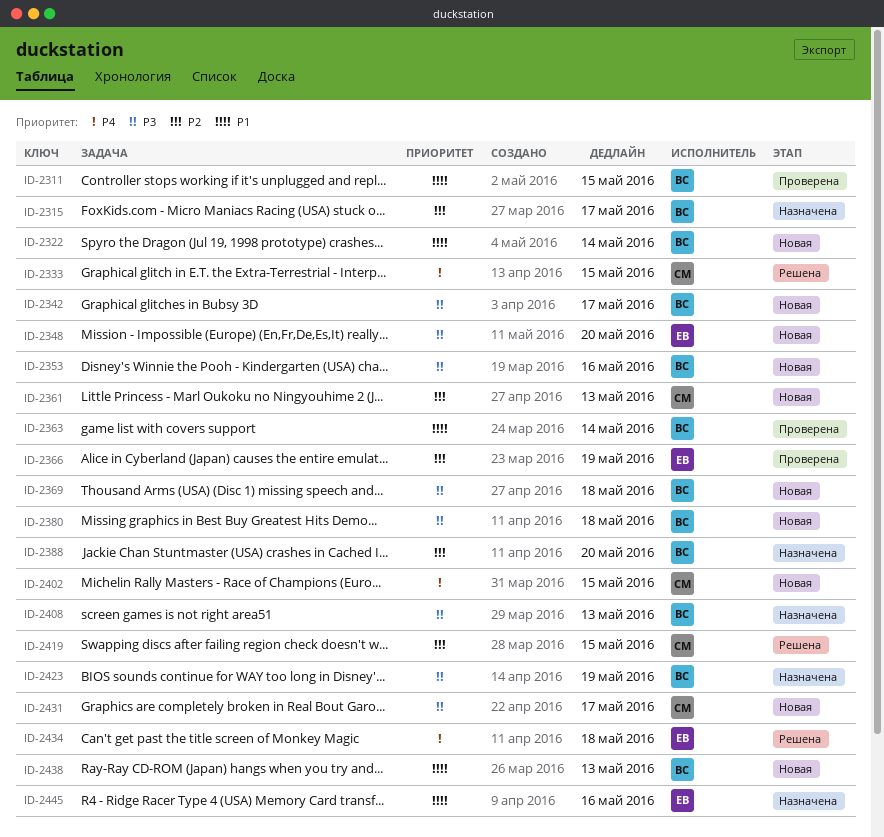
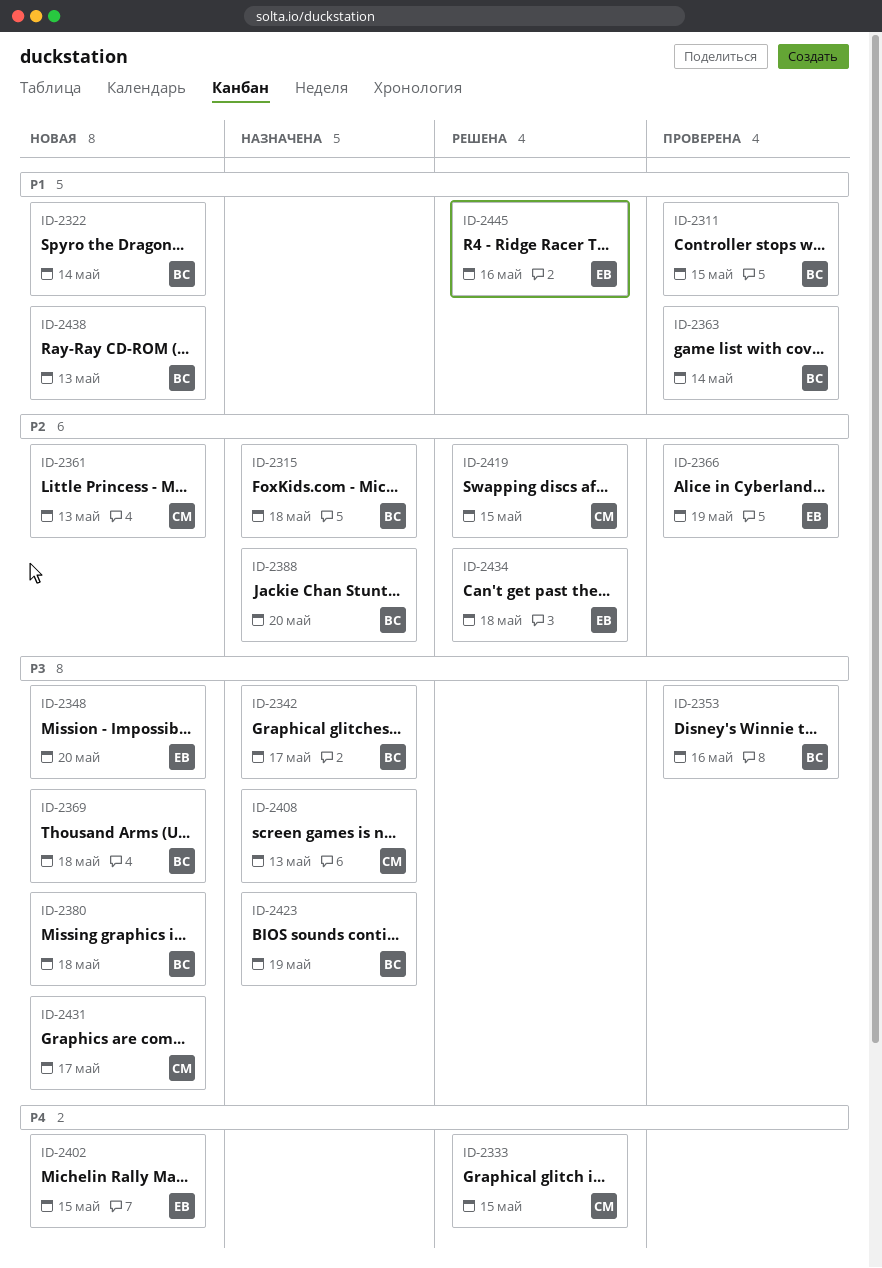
ID-2315, due: May 17 -> May 18
ID-2342, status: Новая -> Назначена
ID-2353, status: Новая -> Проверена
ID-2402, owner: СМ -> ЕВ
ID-2408, owner: ВС -> СМ
ID-2434, priority: P4 -> P2
ID-2445, status: Назначена -> Решена

